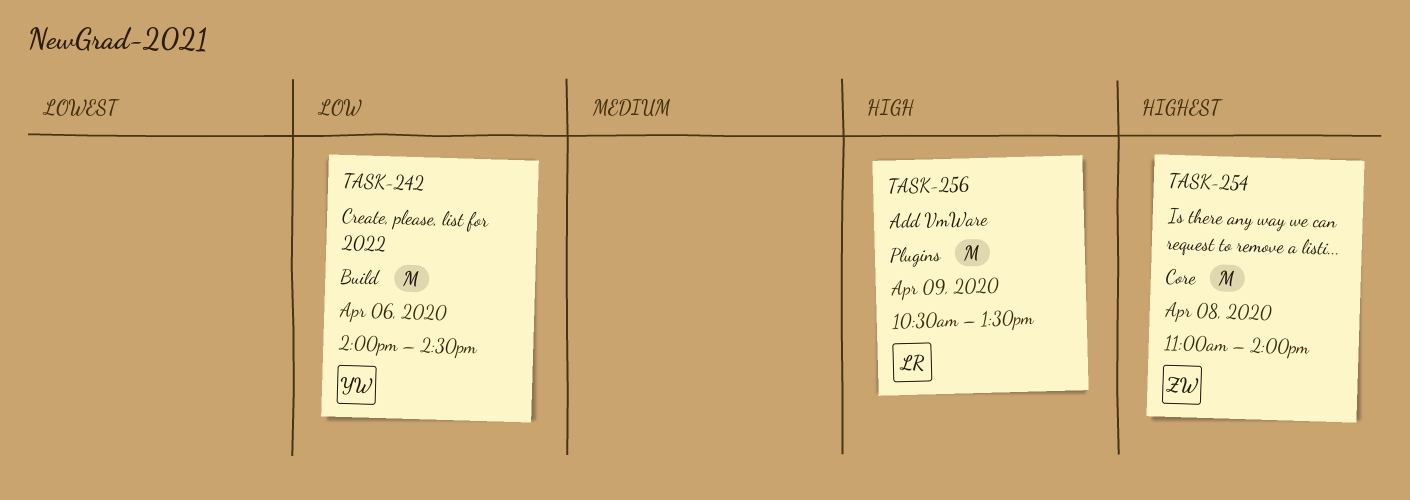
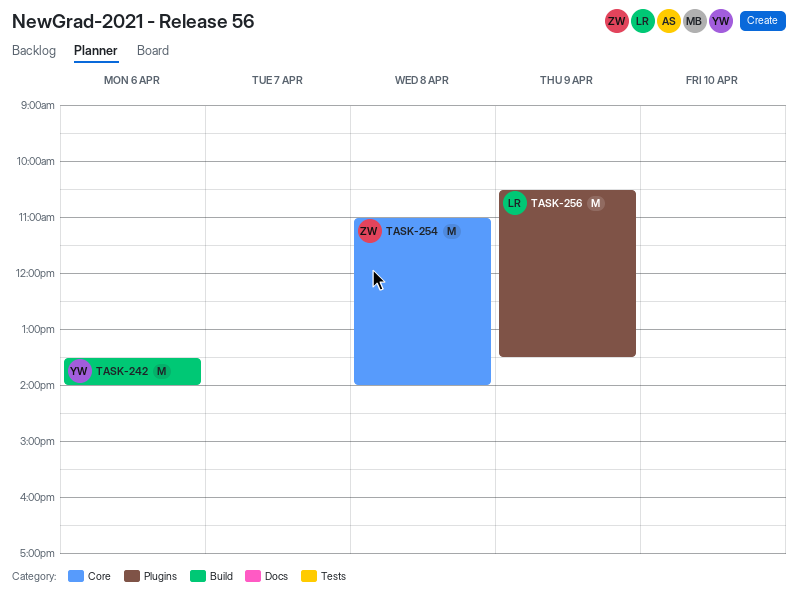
TASK-242, begins: 14:00 -> 13:30
TASK-242, ends: 14:30 -> 14:00

